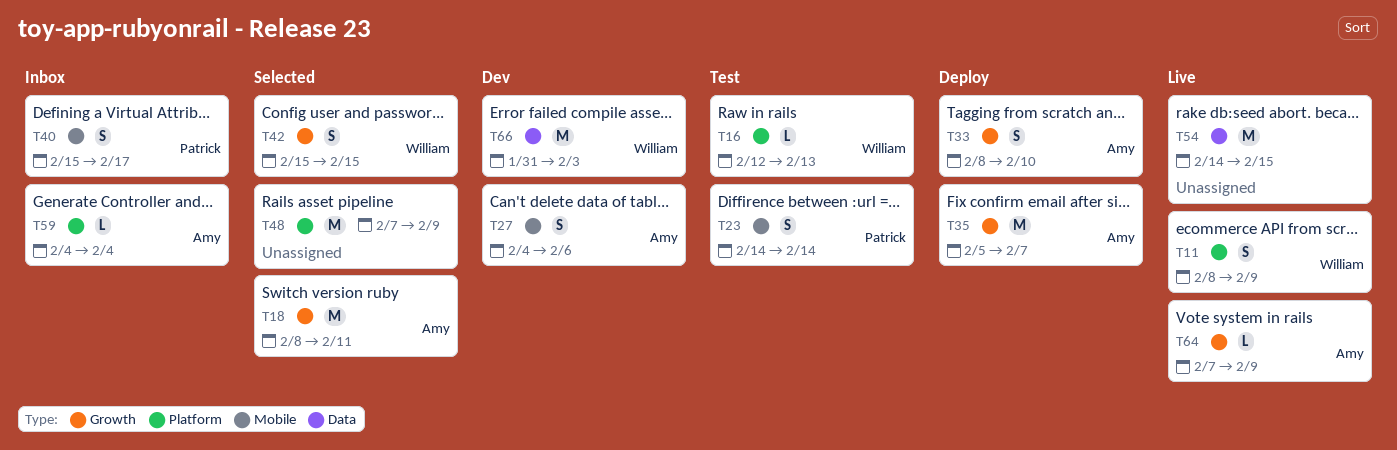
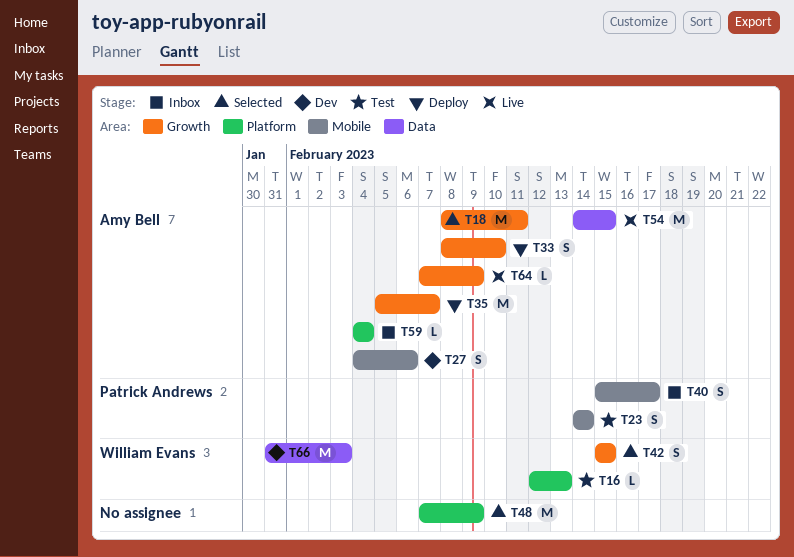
T11: present -> none
T54, owner: none -> Amy Bell

